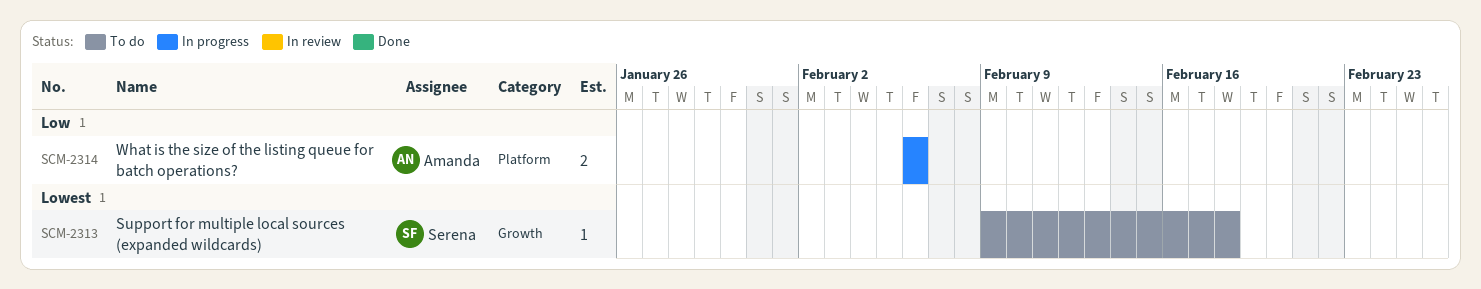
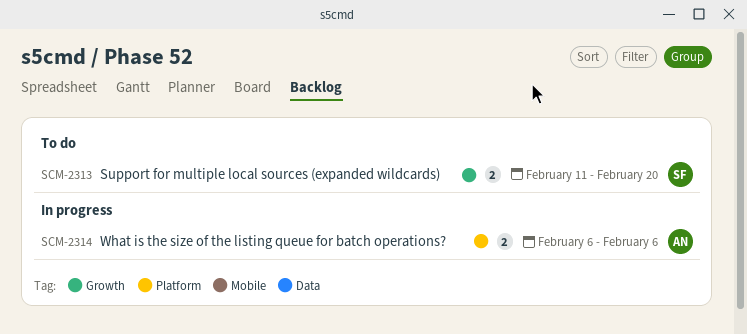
SCM-2313, estimate: 1 -> 2
SCM-2313, start: Feb 9 -> Feb 11
SCM-2313, due: Feb 18 -> Feb 20

